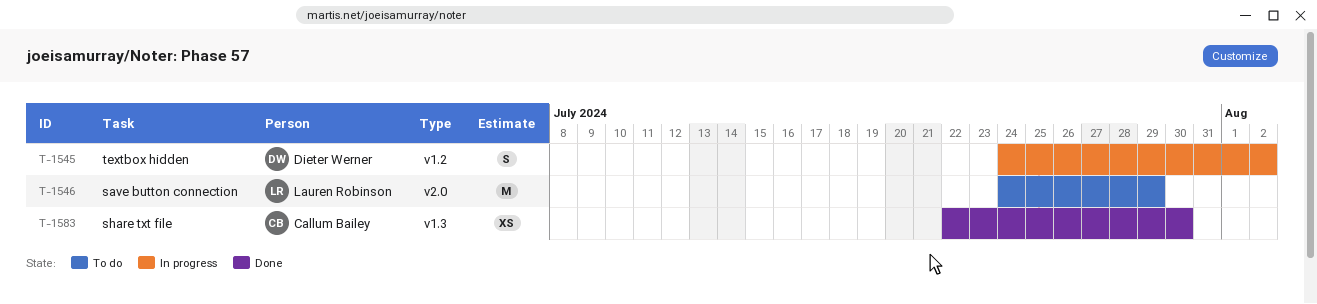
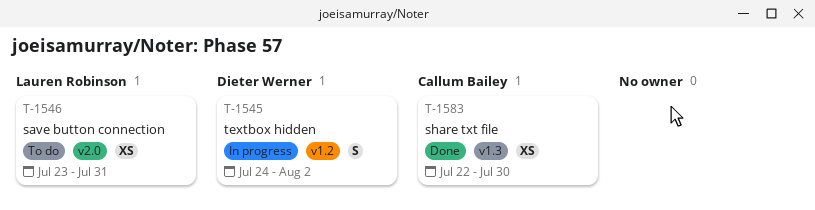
T-1546, estimate: M -> XS
T-1546, start: Jul 24 -> Jul 23
T-1546, due: Jul 29 -> Jul 31

